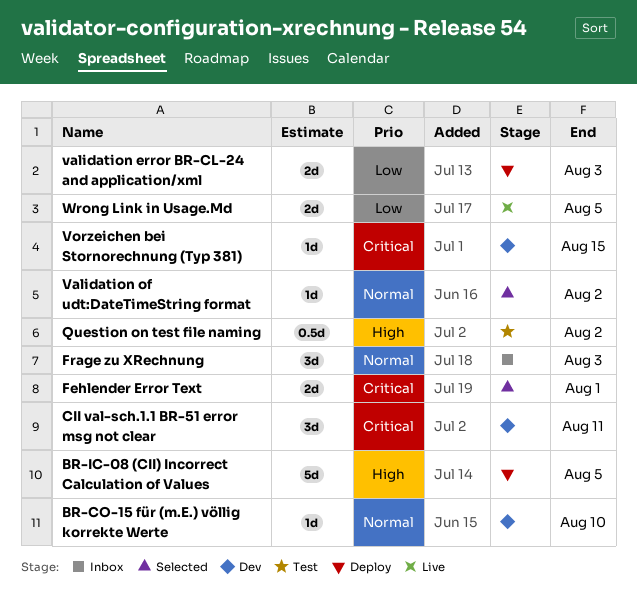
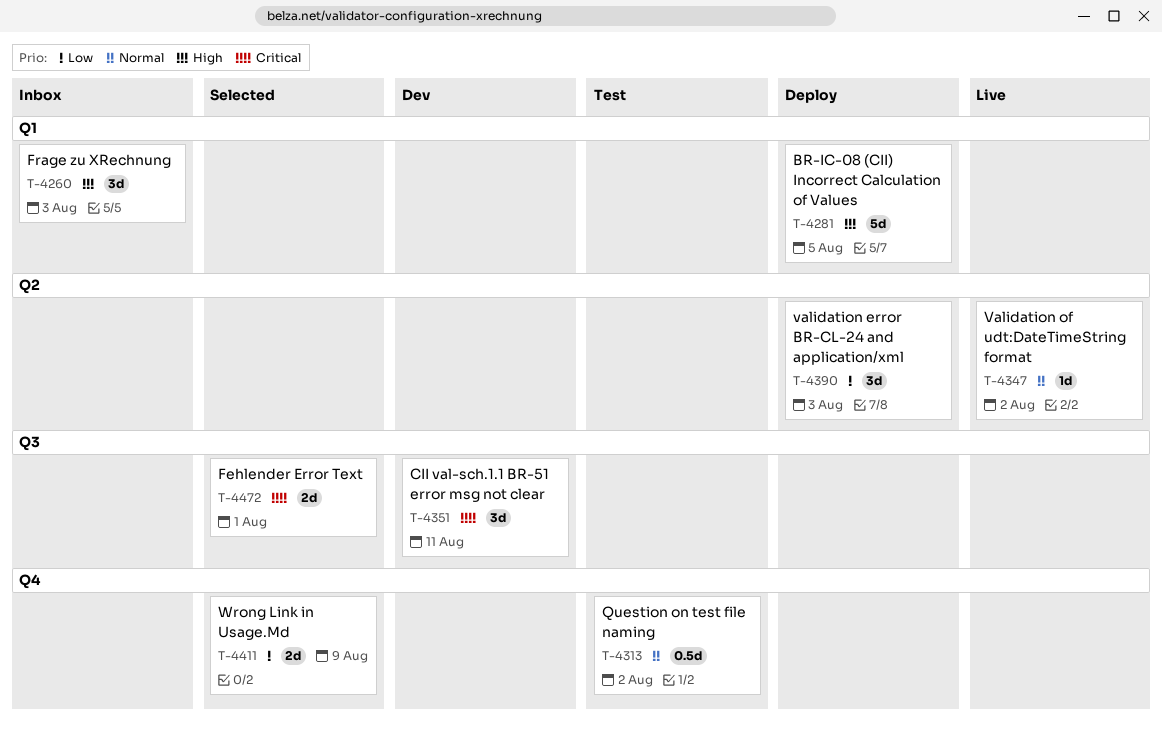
BR-CO-15 für (m.E.) völlig korrekte Werte: present -> none
Frage zu XRechnung, priority: Normal -> High
Question on test file naming, priority: High -> Normal
validation error BR-CL-24 and application/xml, estimate: 2d -> 3d
Validation of udt:DateTimeString format, status: Selected -> Live
Vorzeichen bei Stornorechnung (Typ 381): present -> none
Wrong Link in Usage.Md, status: Live -> Selected
Wrong Link in Usage.Md, due: Aug 5 -> Aug 9

